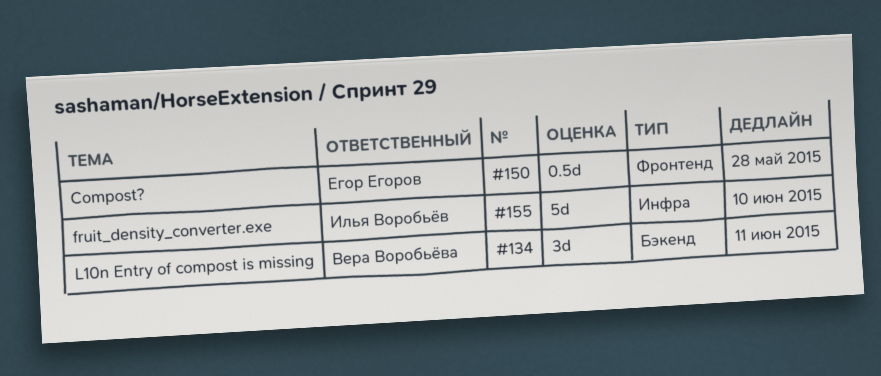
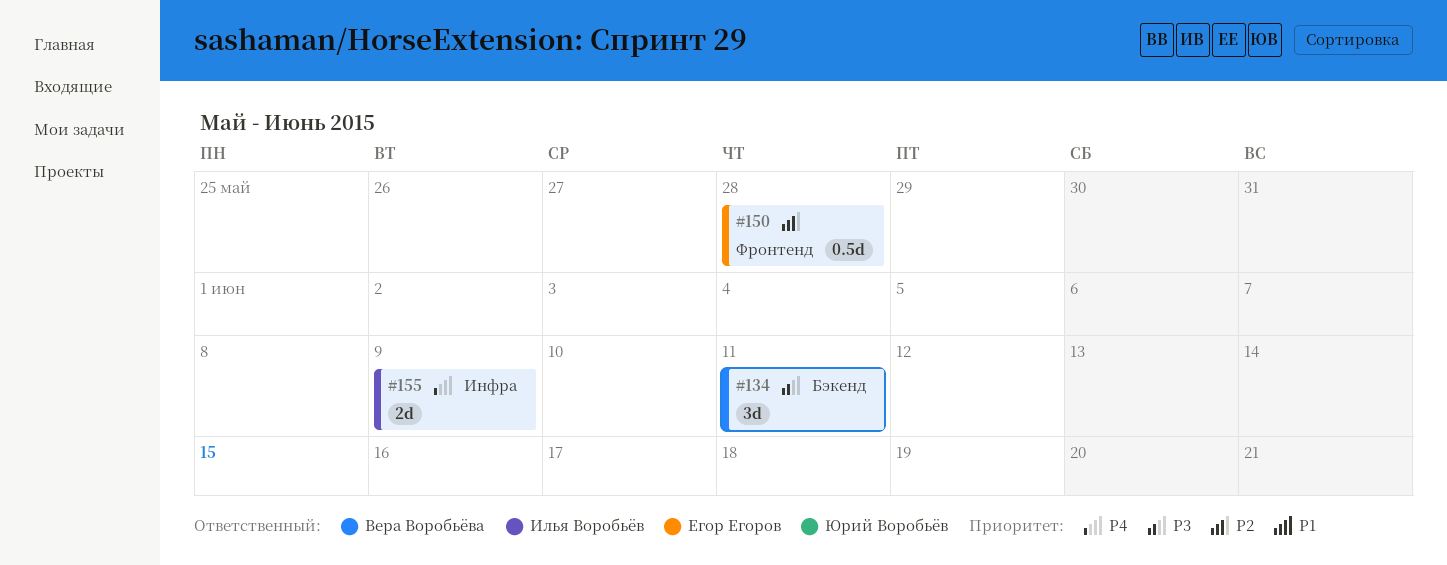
#155, estimate: 5d -> 2d
#155, due: Jun 10 -> Jun 9

